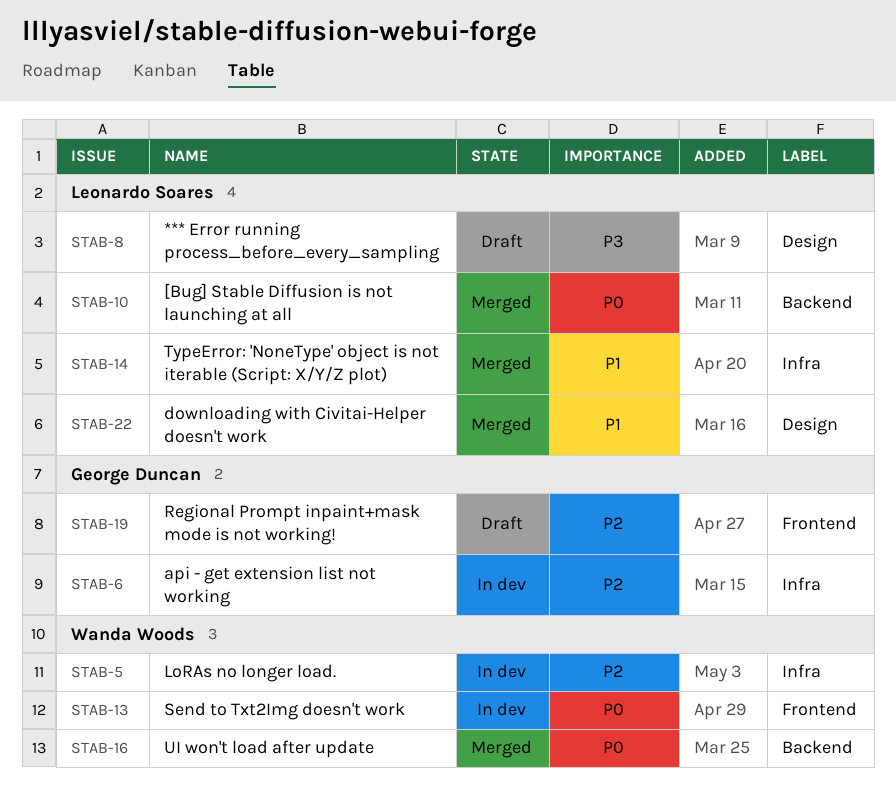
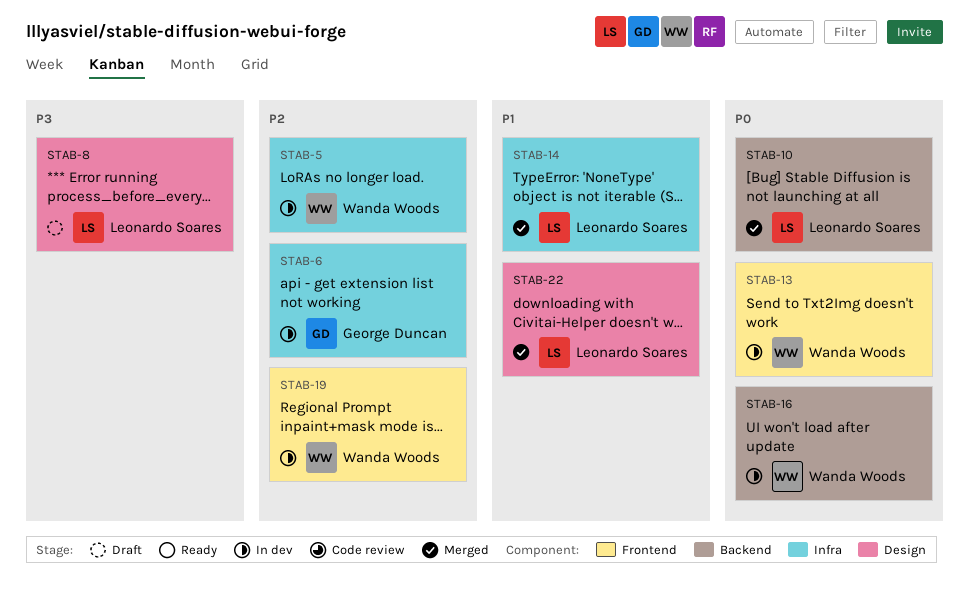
STAB-16, status: Merged -> In dev
STAB-19, status: Draft -> In dev
STAB-19, owner: George Duncan -> Wanda Woods

